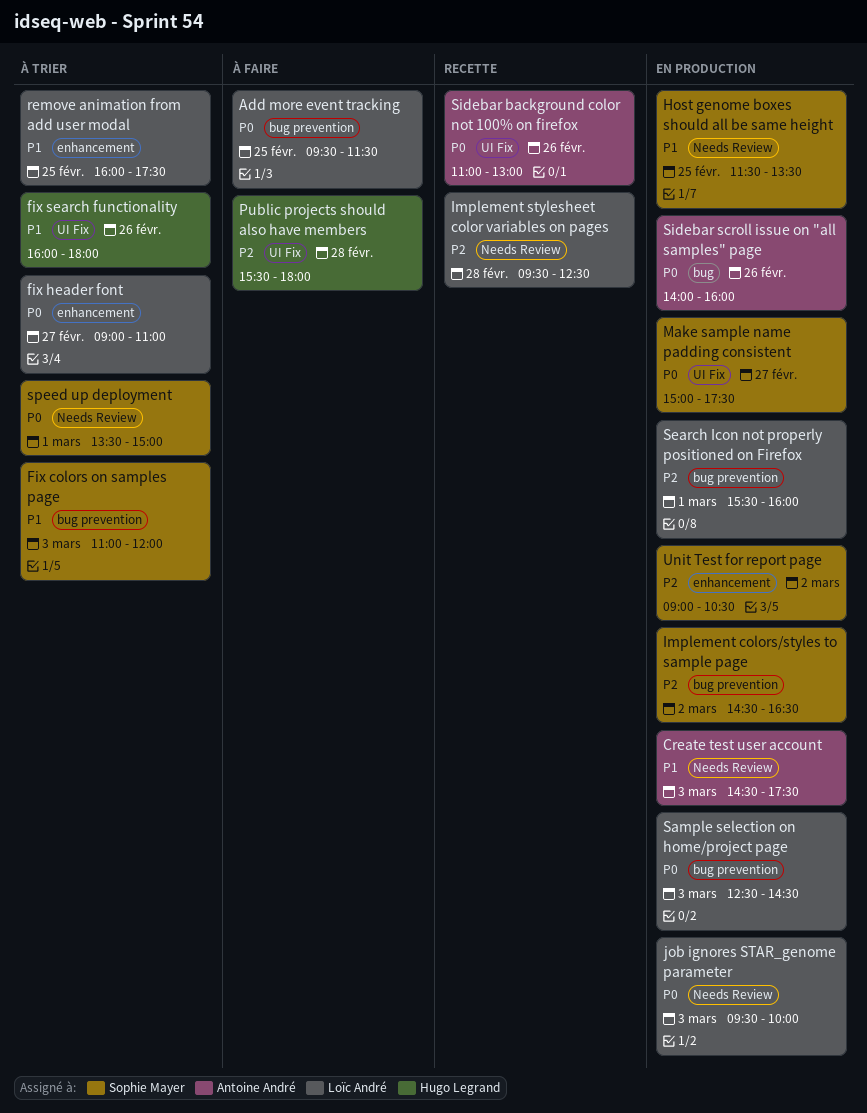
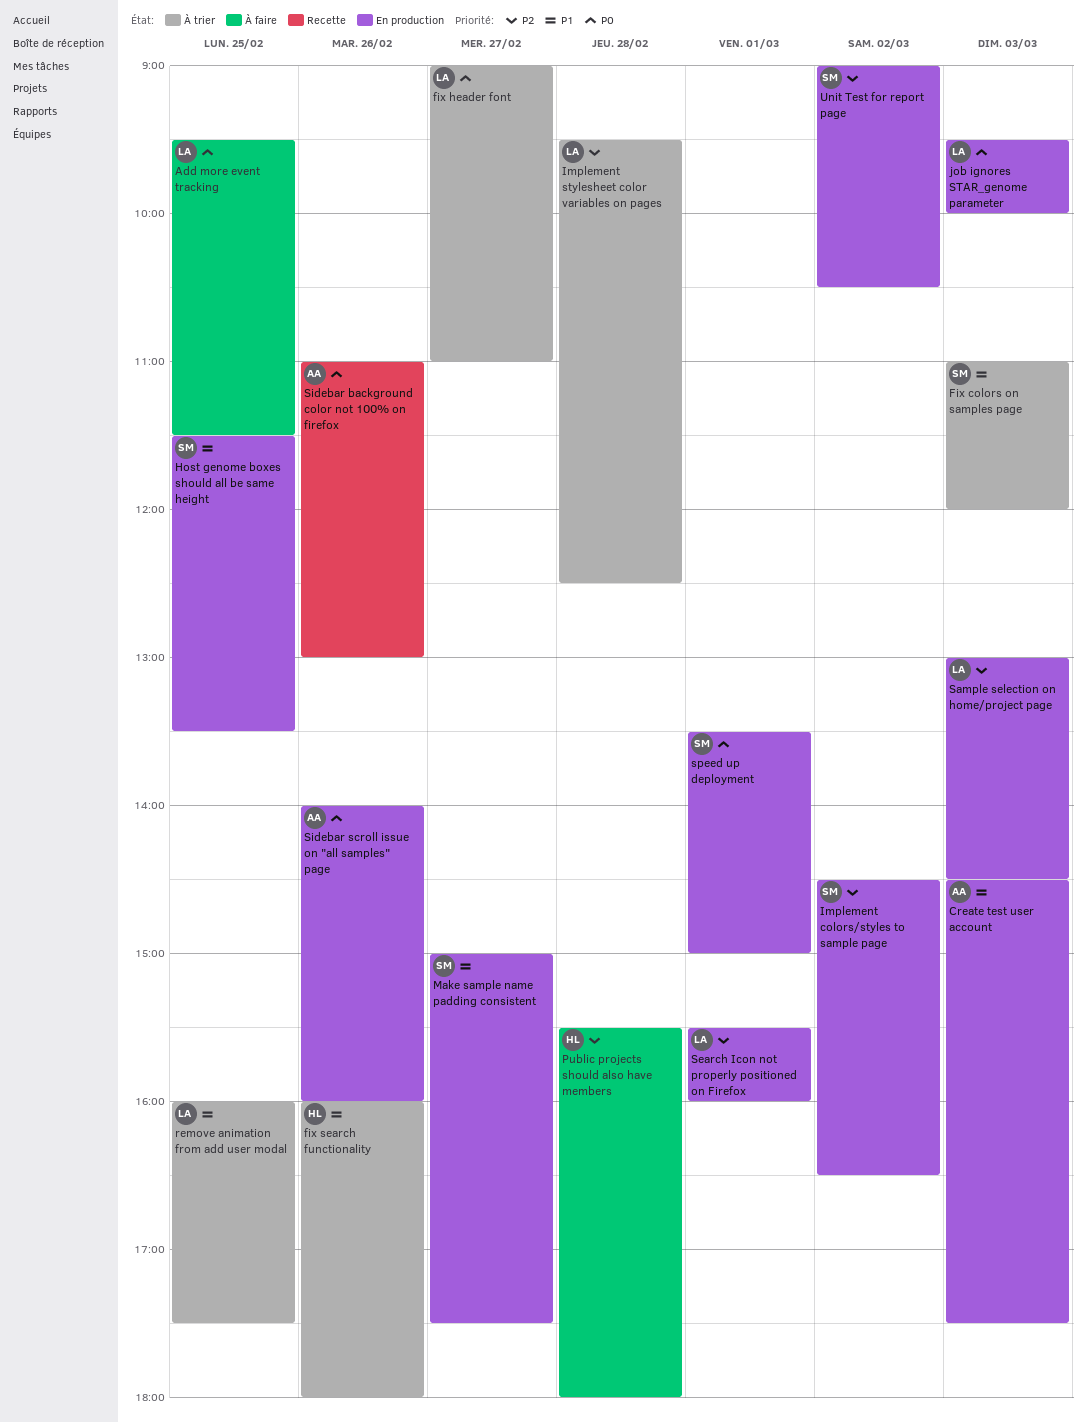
Implement stylesheet color variables on pages, status: Recette -> À trier
Make sample name padding consistent, priority: P0 -> P1
Sample selection on home/project page, priority: P0 -> P2
Sample selection on home/project page, begins: 12:30 -> 13:00
speed up deployment, status: À trier -> En production

